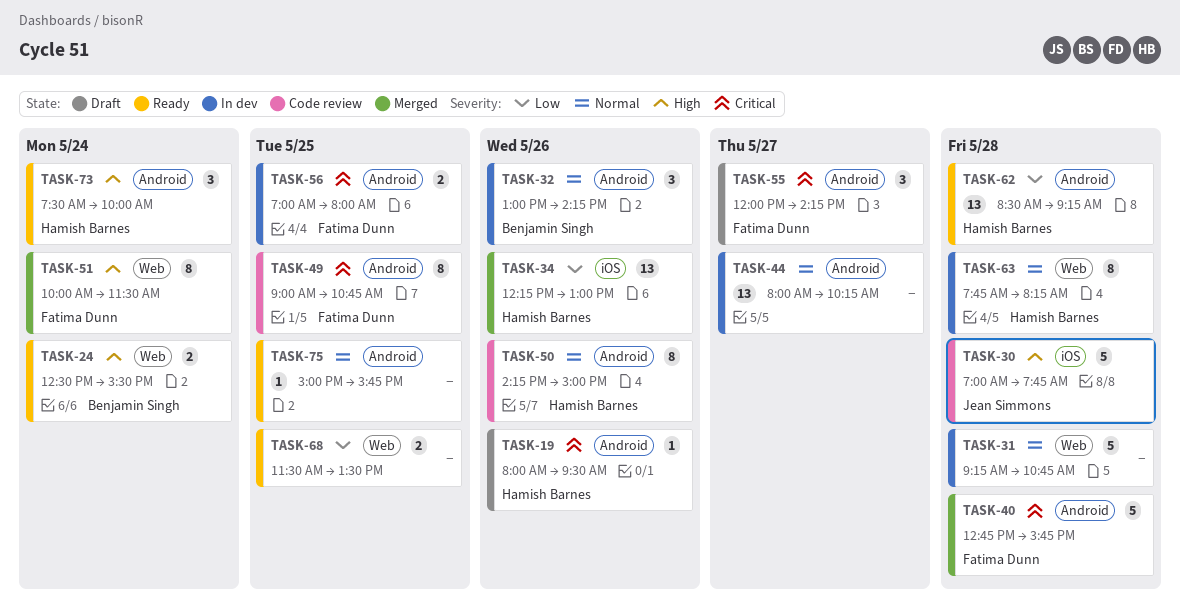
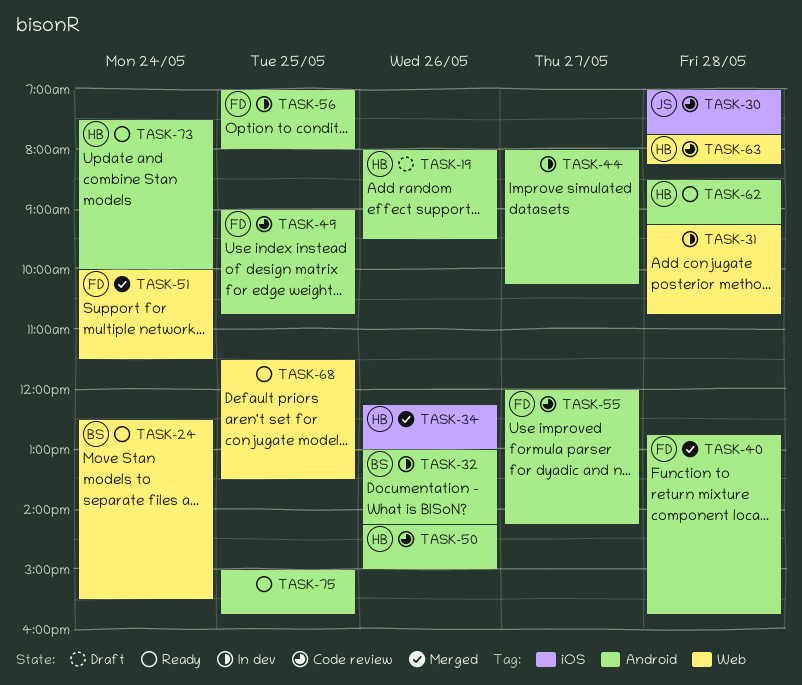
TASK-55, status: Draft -> Code review
TASK-63, status: In dev -> Code review

